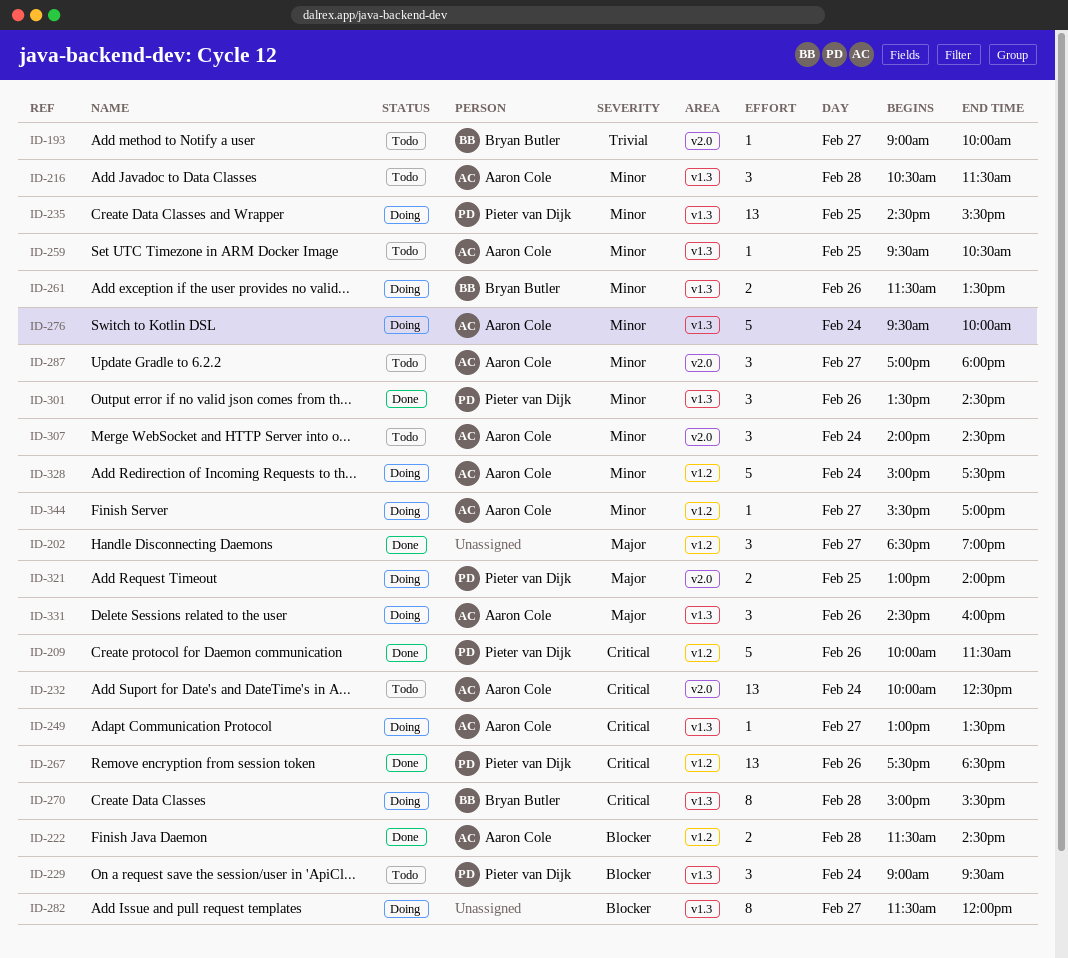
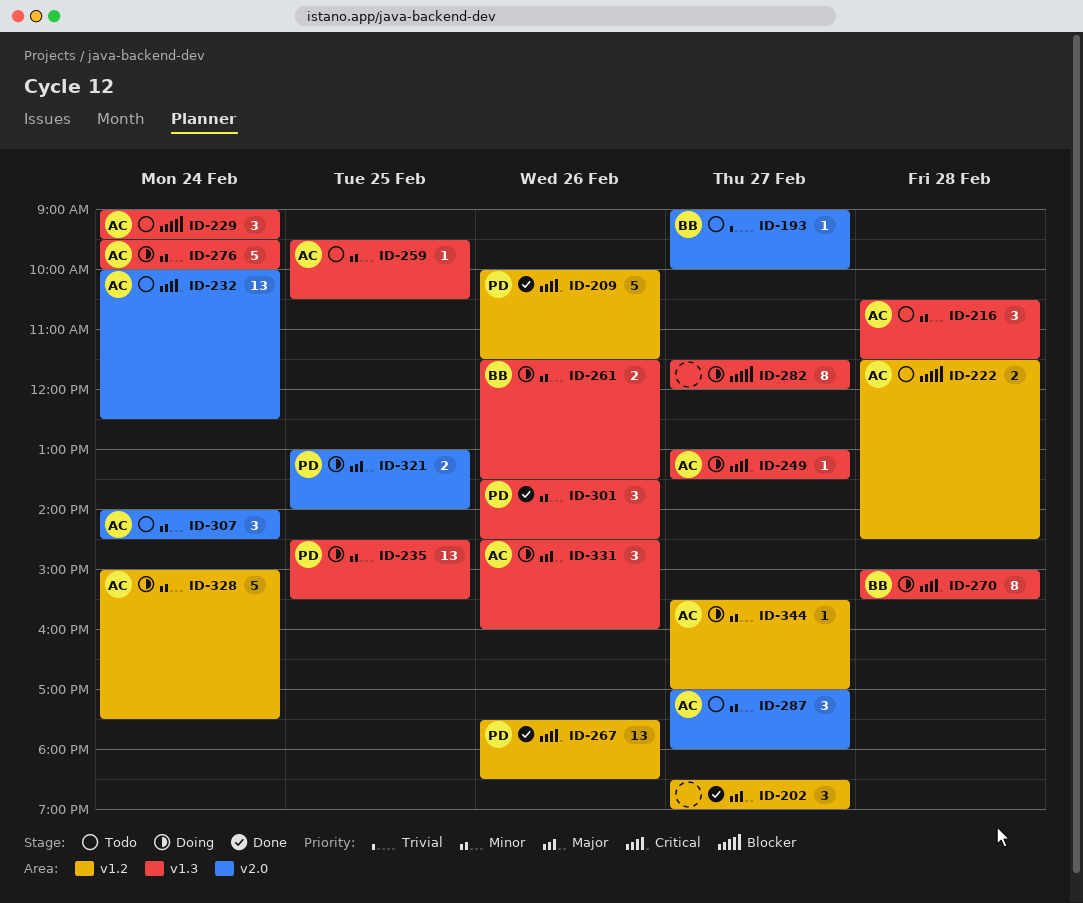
ID-222, status: Done -> Todo
ID-229, owner: Pieter van Dijk -> Aaron Cole

